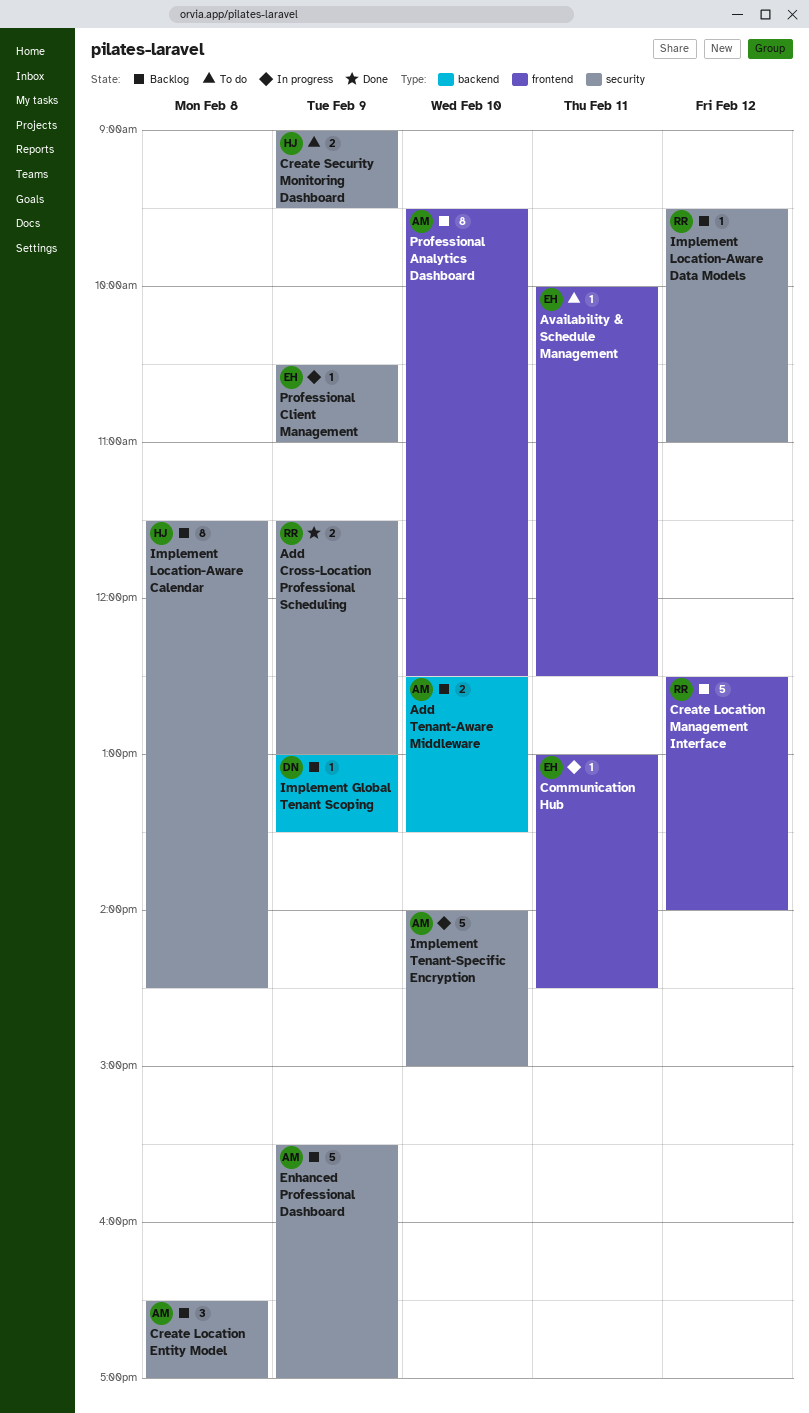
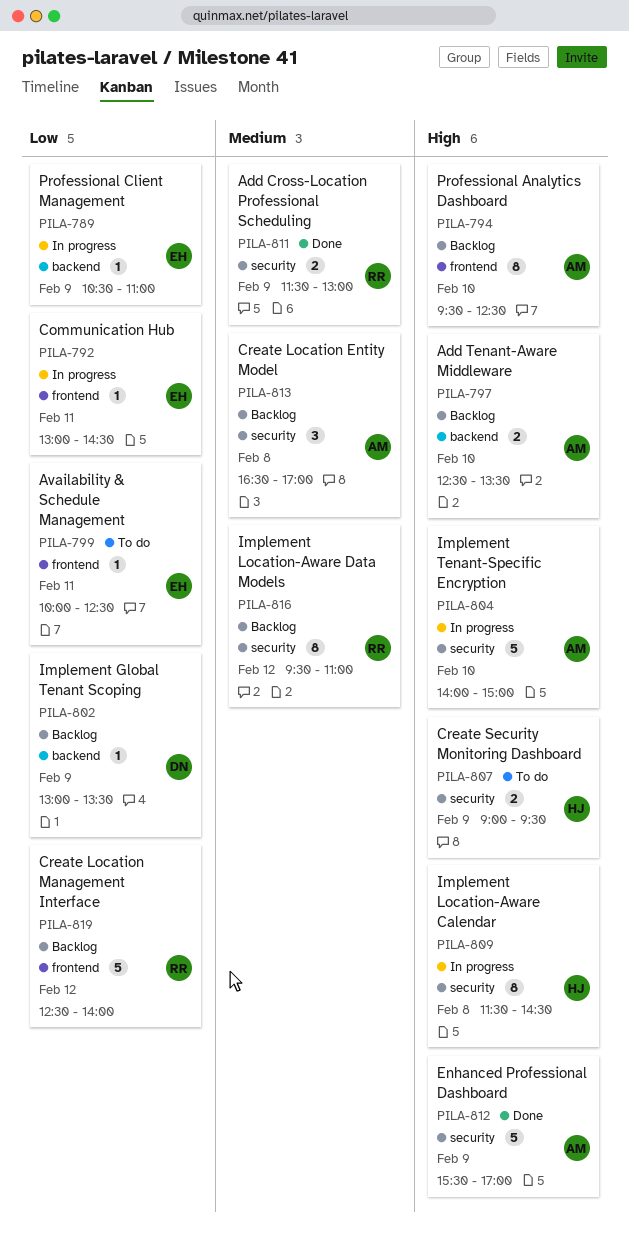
Enhanced Professional Dashboard, status: Backlog -> Done
Implement Location-Aware Calendar, status: Backlog -> In progress
Implement Location-Aware Data Models, estimate: 1 -> 8
Professional Client Management, label: security -> backend

